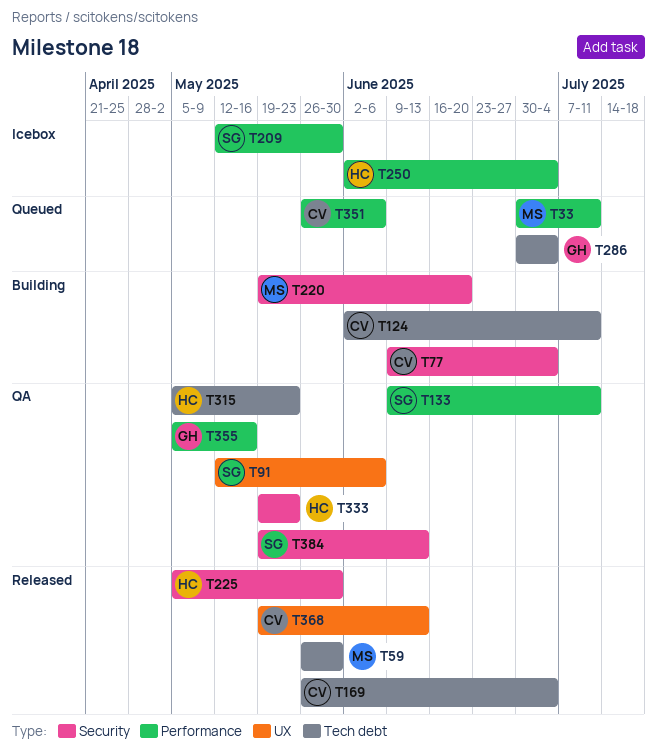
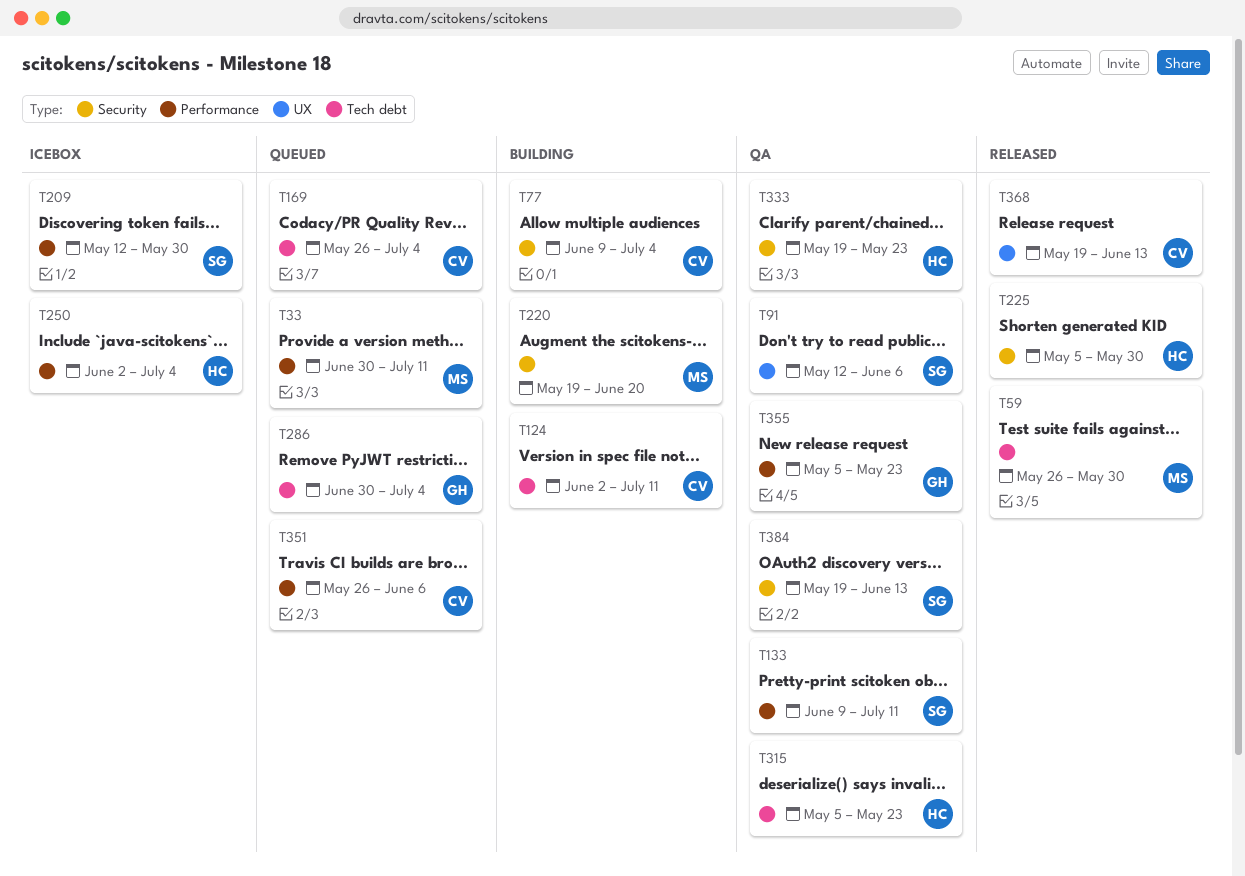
T169, status: Released -> Queued
T355, due: May 16 -> May 23

